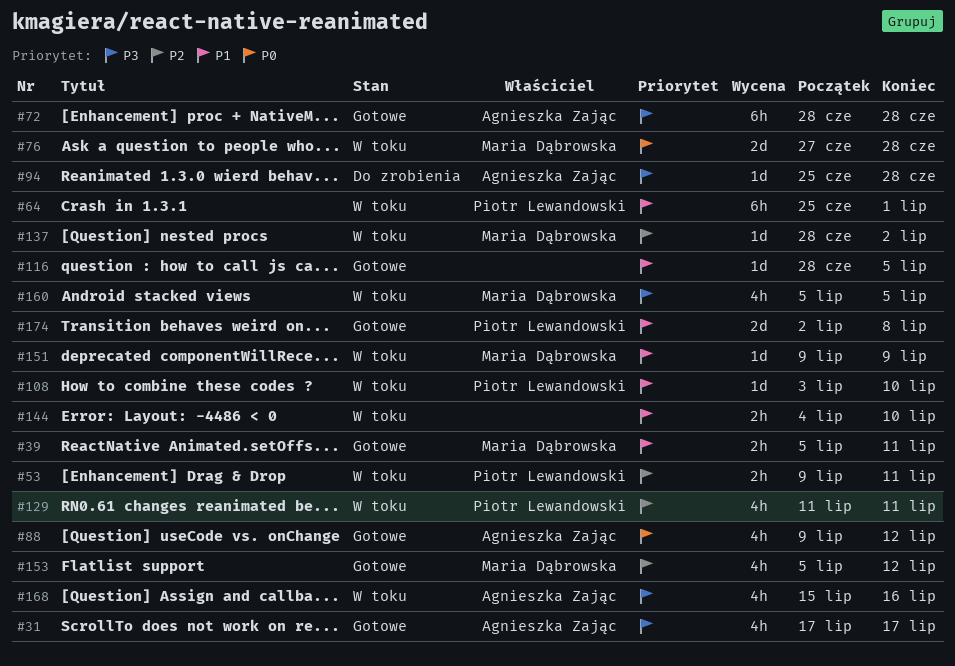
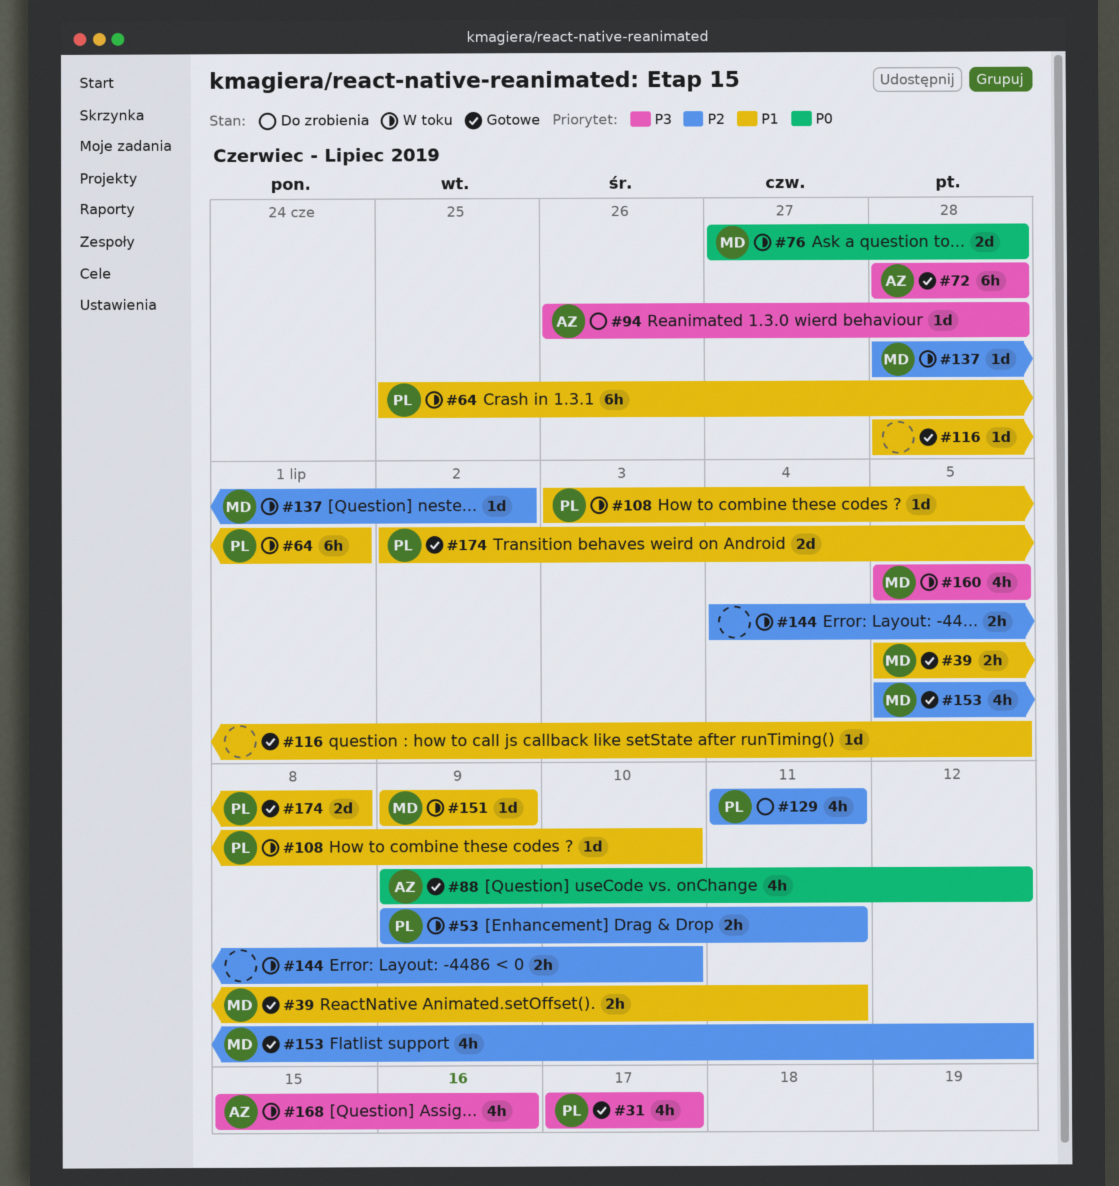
#31, owner: Agnieszka Zając -> Piotr Lewandowski
#94, start: Jun 25 -> Jun 26
#129, status: W toku -> Do zrobienia
#144, priority: P1 -> P2

